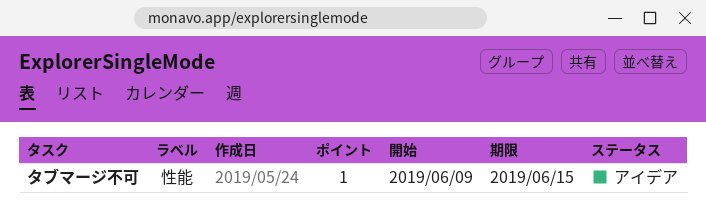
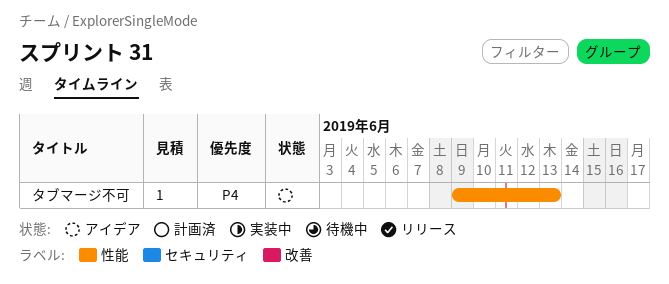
タブマージ不可, due: Jun 15 -> Jun 13

